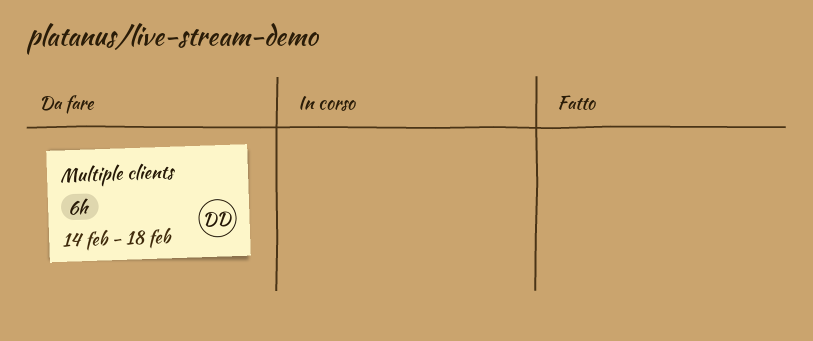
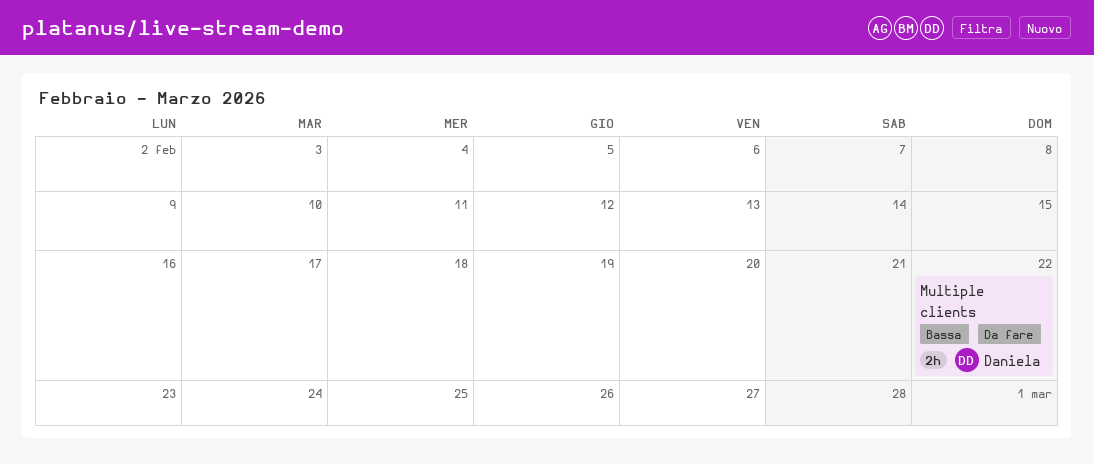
Multiple clients, estimate: 6h -> 2h
Multiple clients, due: Feb 18 -> Feb 22

